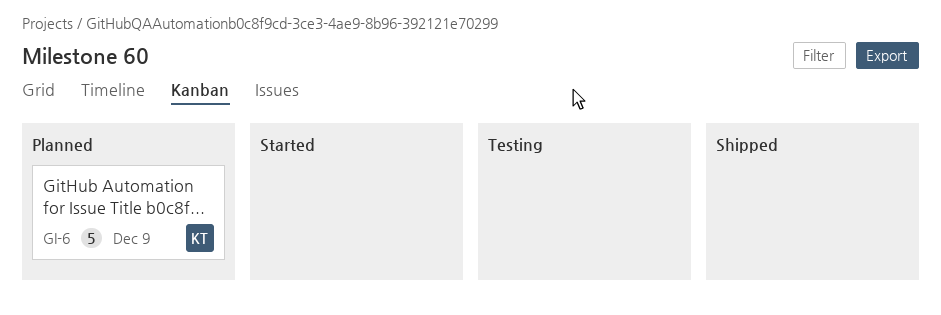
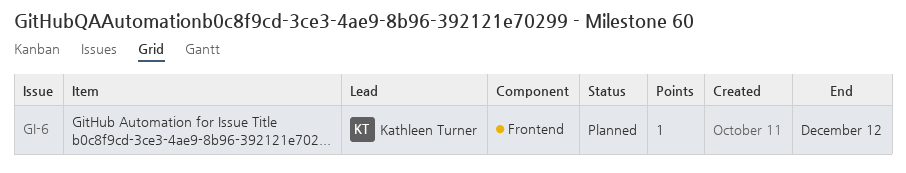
GI-6, estimate: 5 -> 1
GI-6, due: Dec 9 -> Dec 12

